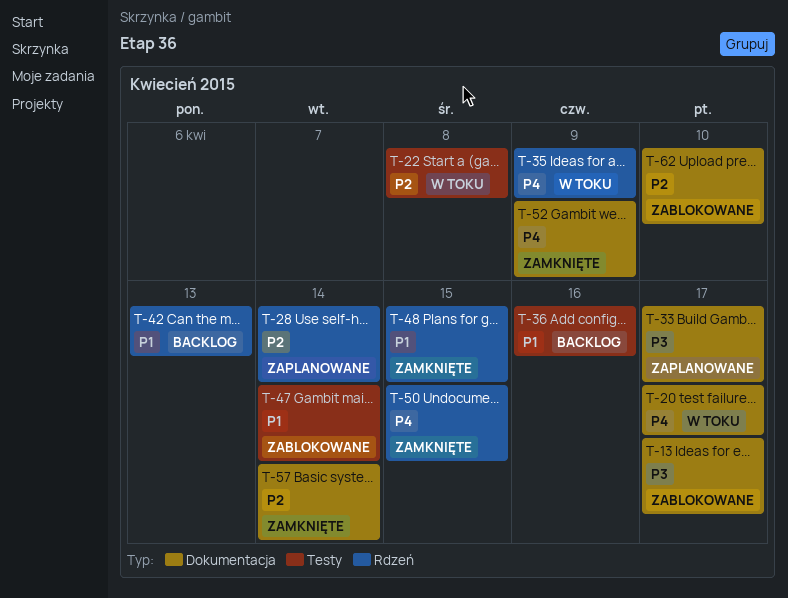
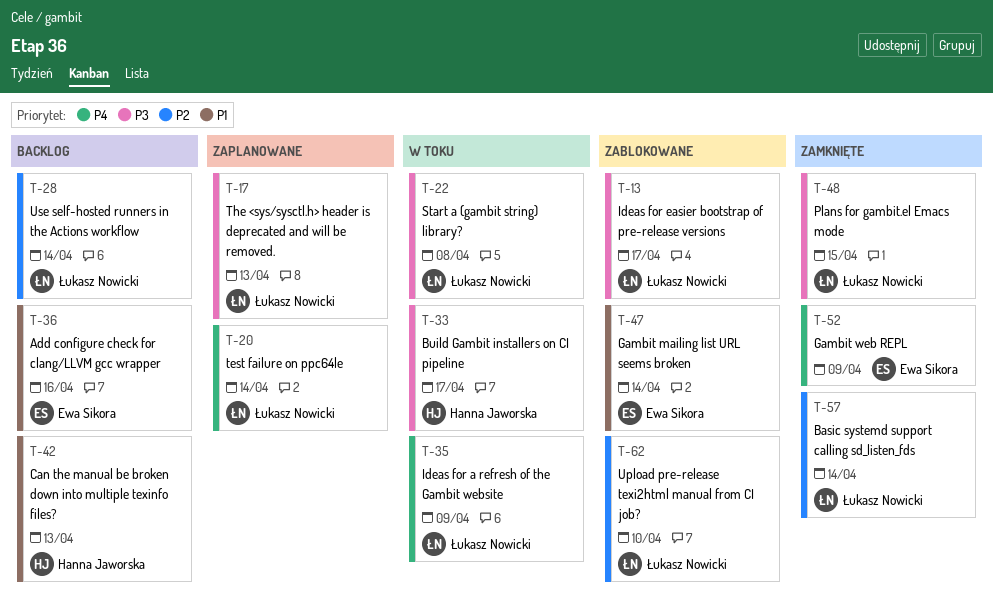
T-17: none -> present
T-20, status: W toku -> Zaplanowane
T-20, due: Apr 17 -> Apr 14
T-22, priority: P2 -> P3
T-28, status: Zaplanowane -> Backlog
T-33, status: Zaplanowane -> W toku
T-48, priority: P1 -> P3
T-50: present -> none

